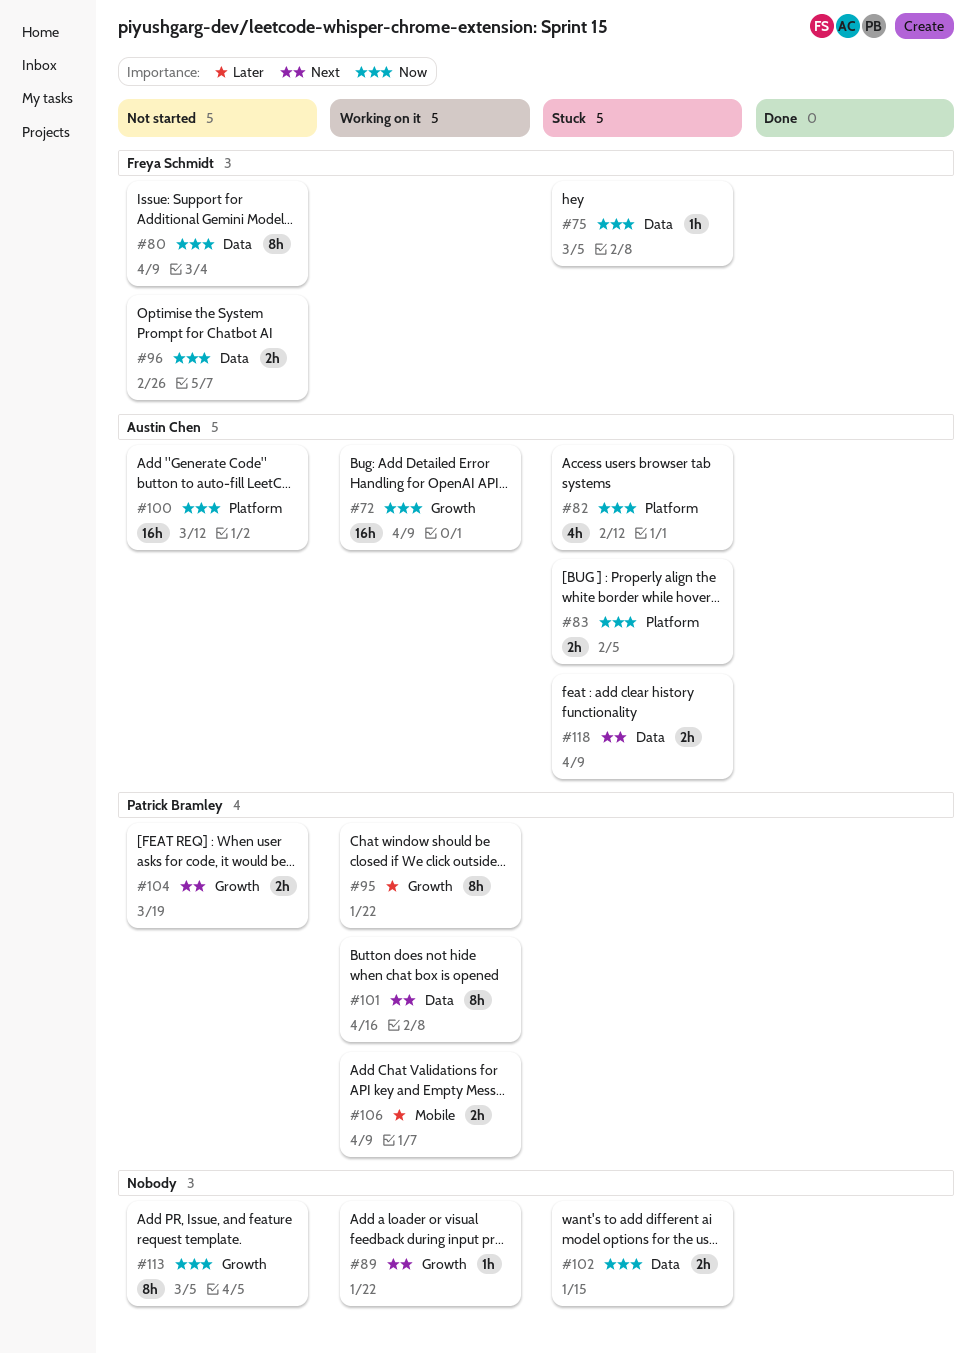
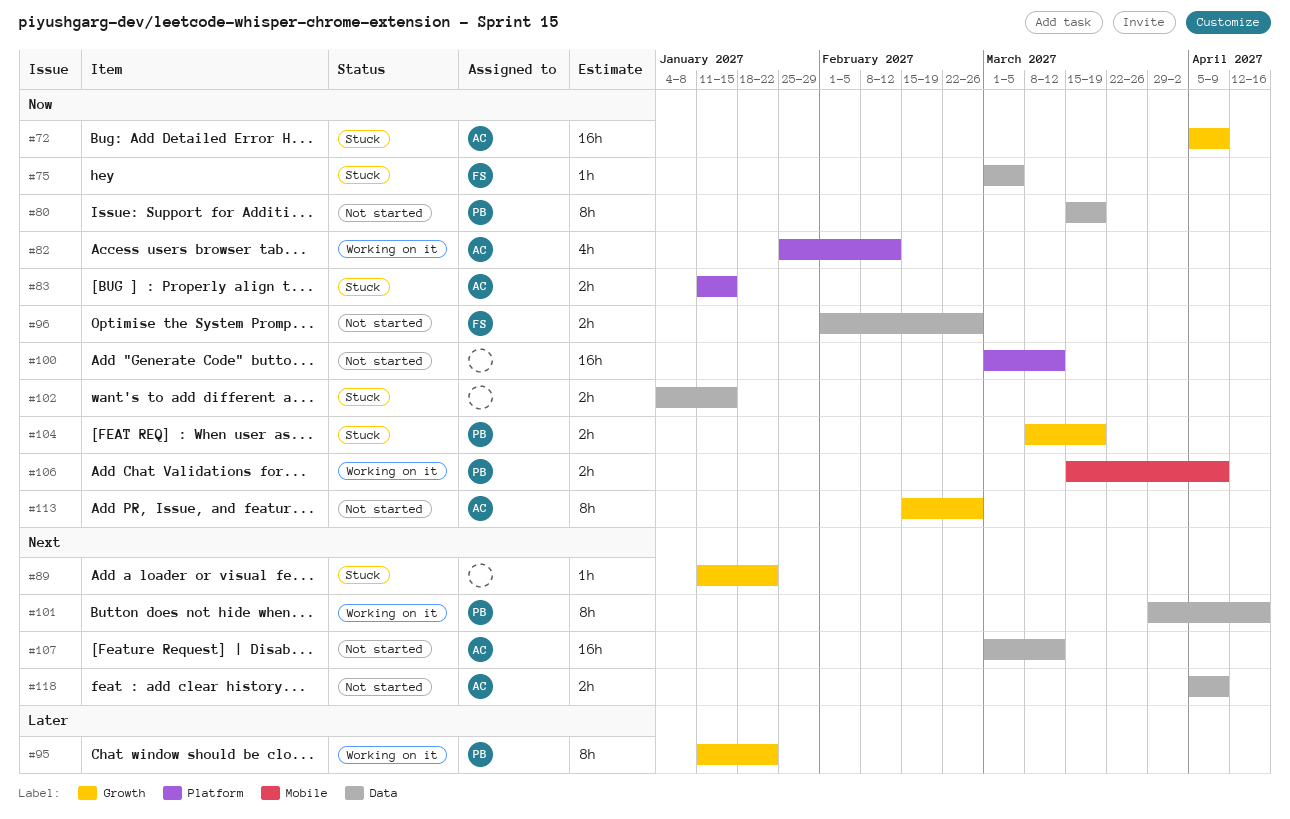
#72, status: Working on it -> Stuck
#80, owner: Freya Schmidt -> Patrick Bramley
#80, due: Apr 9 -> Mar 19
#82, status: Stuck -> Working on it
#83, due: Feb 5 -> Jan 15
#89, status: Working on it -> Stuck
#100, owner: Austin Chen -> none
#104, status: Not started -> Stuck
#104, priority: Next -> Now
#106, priority: Later -> Now
#107: none -> present
#113, owner: none -> Austin Chen
#113, due: Mar 5 -> Feb 26
#118, status: Stuck -> Not started

